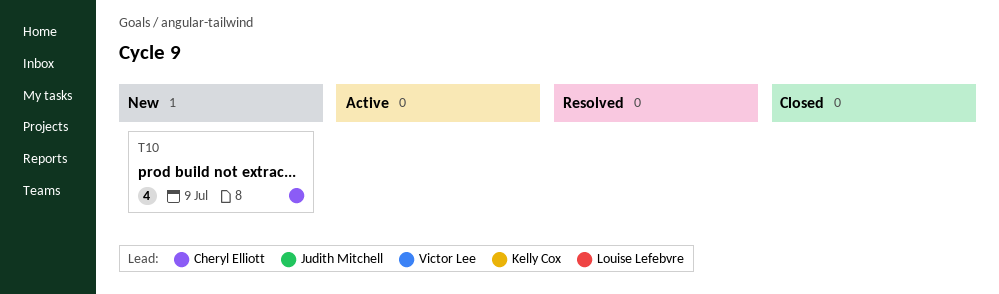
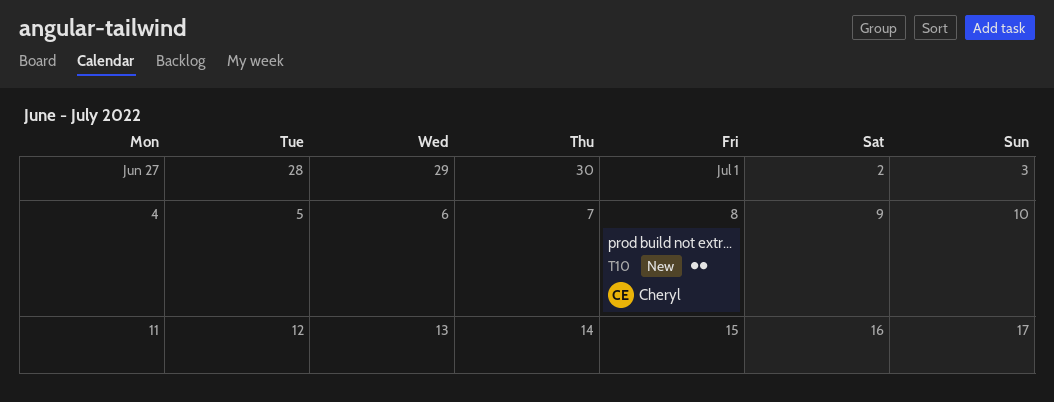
T10, estimate: 4 -> 2
T10, due: Jul 9 -> Jul 8

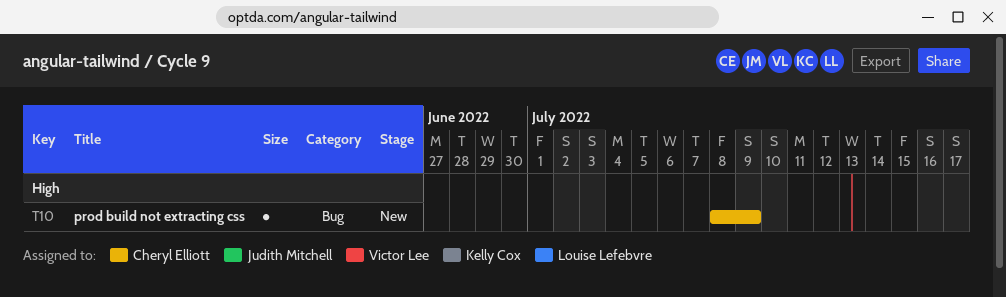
T10, estimate: 2 -> 1
T10, due: Jul 8 -> Jul 9

